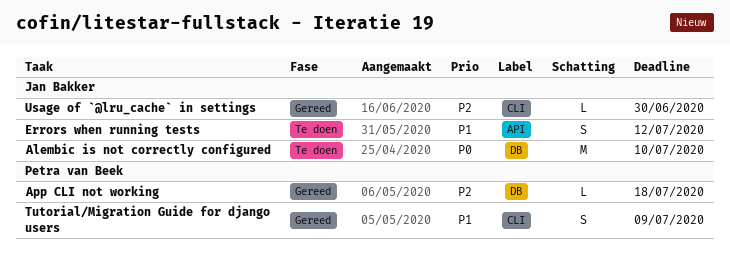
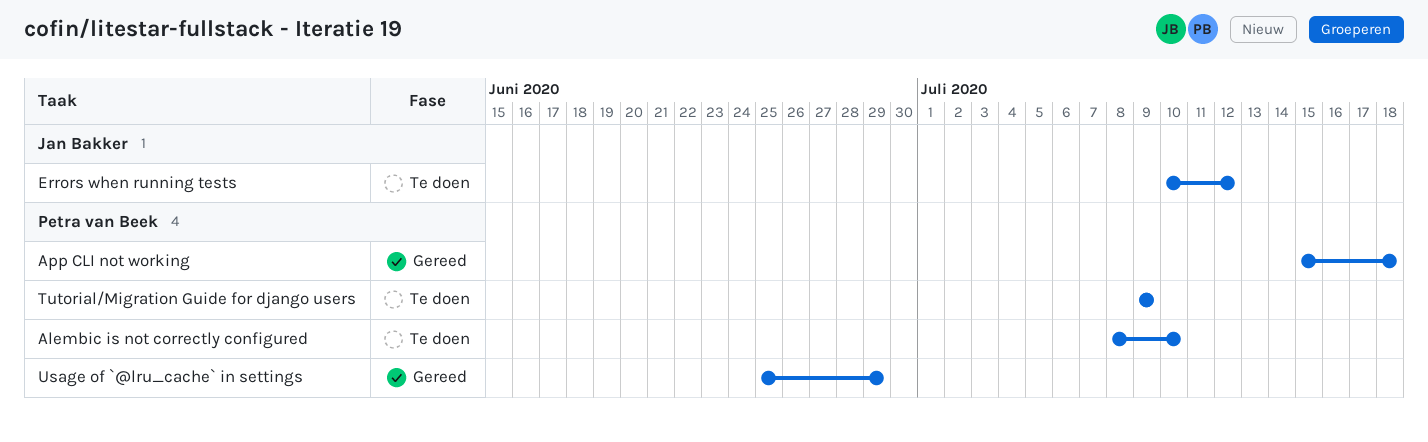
Alembic is not correctly configured, owner: Jan Bakker -> Petra van Beek
Tutorial/Migration Guide for django users, status: Gereed -> Te doen
Usage of `@lru_cache` in settings, owner: Jan Bakker -> Petra van Beek
Usage of `@lru_cache` in settings, due: Jun 30 -> Jun 29

